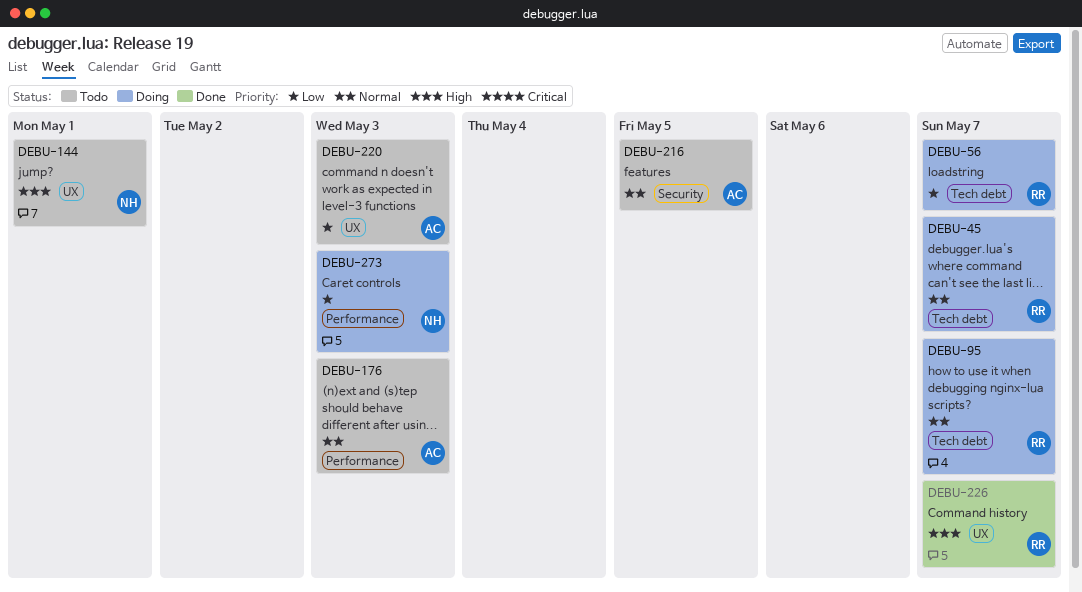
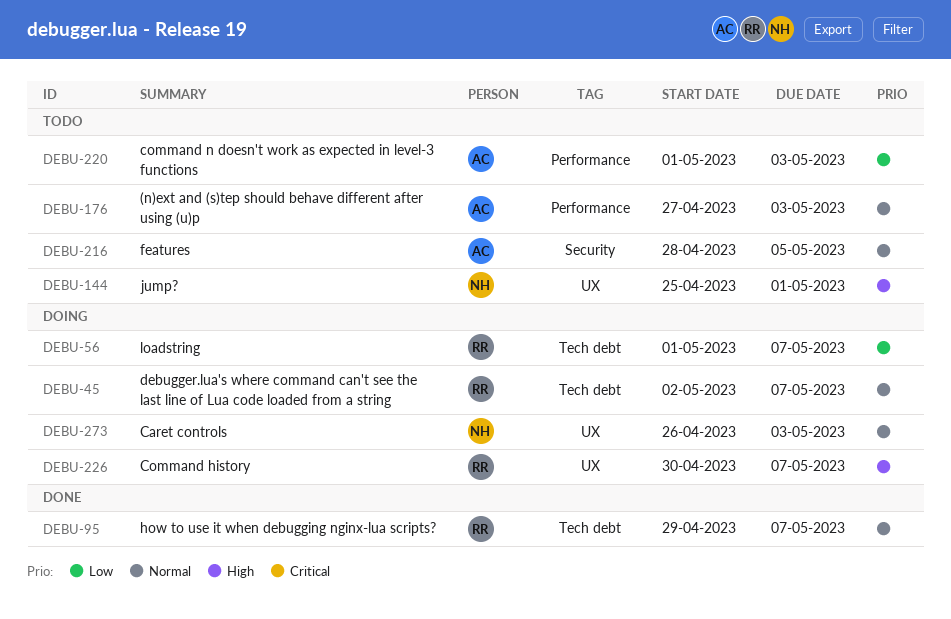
DEBU-95, status: Doing -> Done
DEBU-220, label: UX -> Performance
DEBU-226, status: Done -> Doing
DEBU-273, priority: Low -> Normal
DEBU-273, label: Performance -> UX

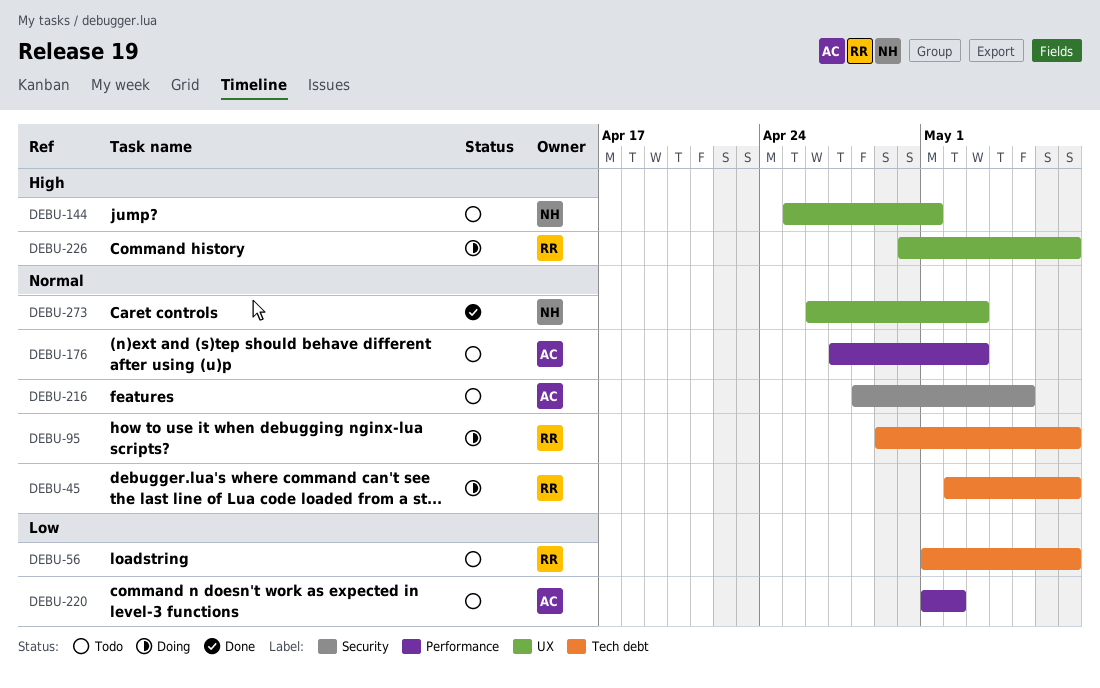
DEBU-56, status: Doing -> Todo
DEBU-95, status: Done -> Doing
DEBU-220, due: May 3 -> May 2
DEBU-273, status: Doing -> Done

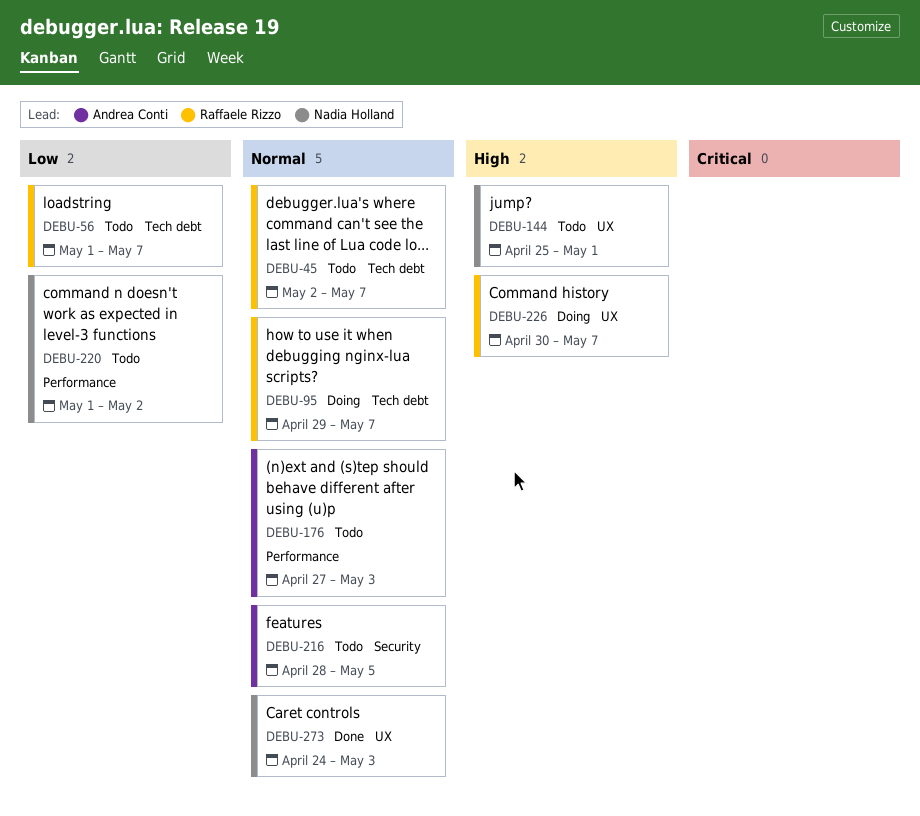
DEBU-45, status: Doing -> Todo
DEBU-220, owner: Andrea Conti -> Nadia Holland
DEBU-273, start: Apr 26 -> Apr 24

